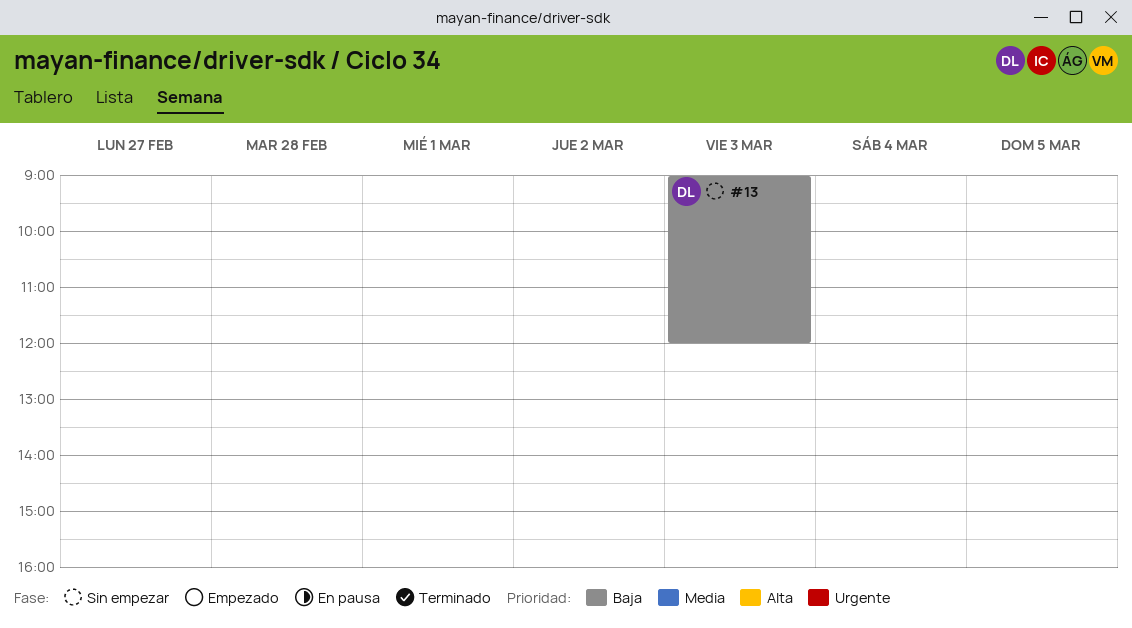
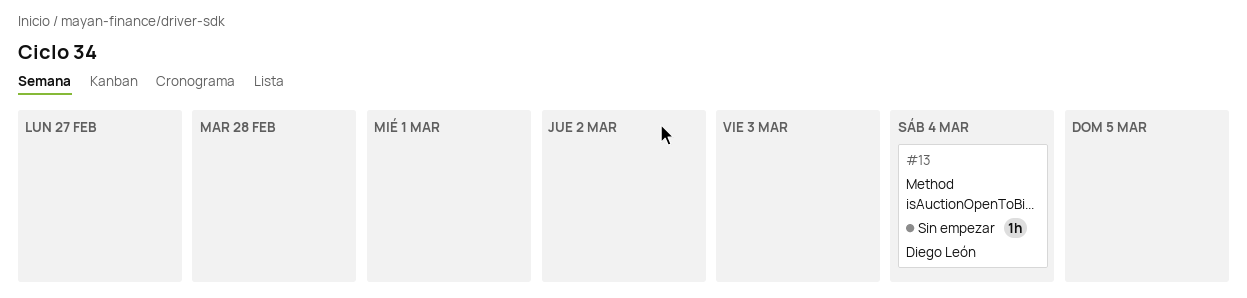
#13, day: Mar 3 -> Mar 4

